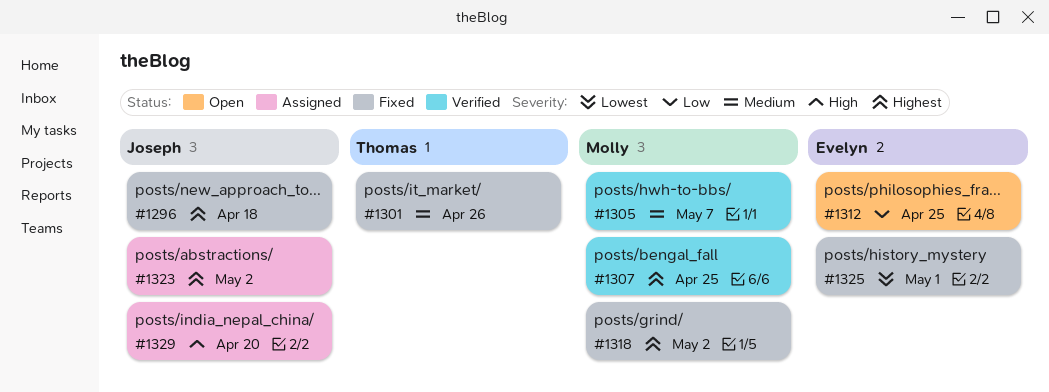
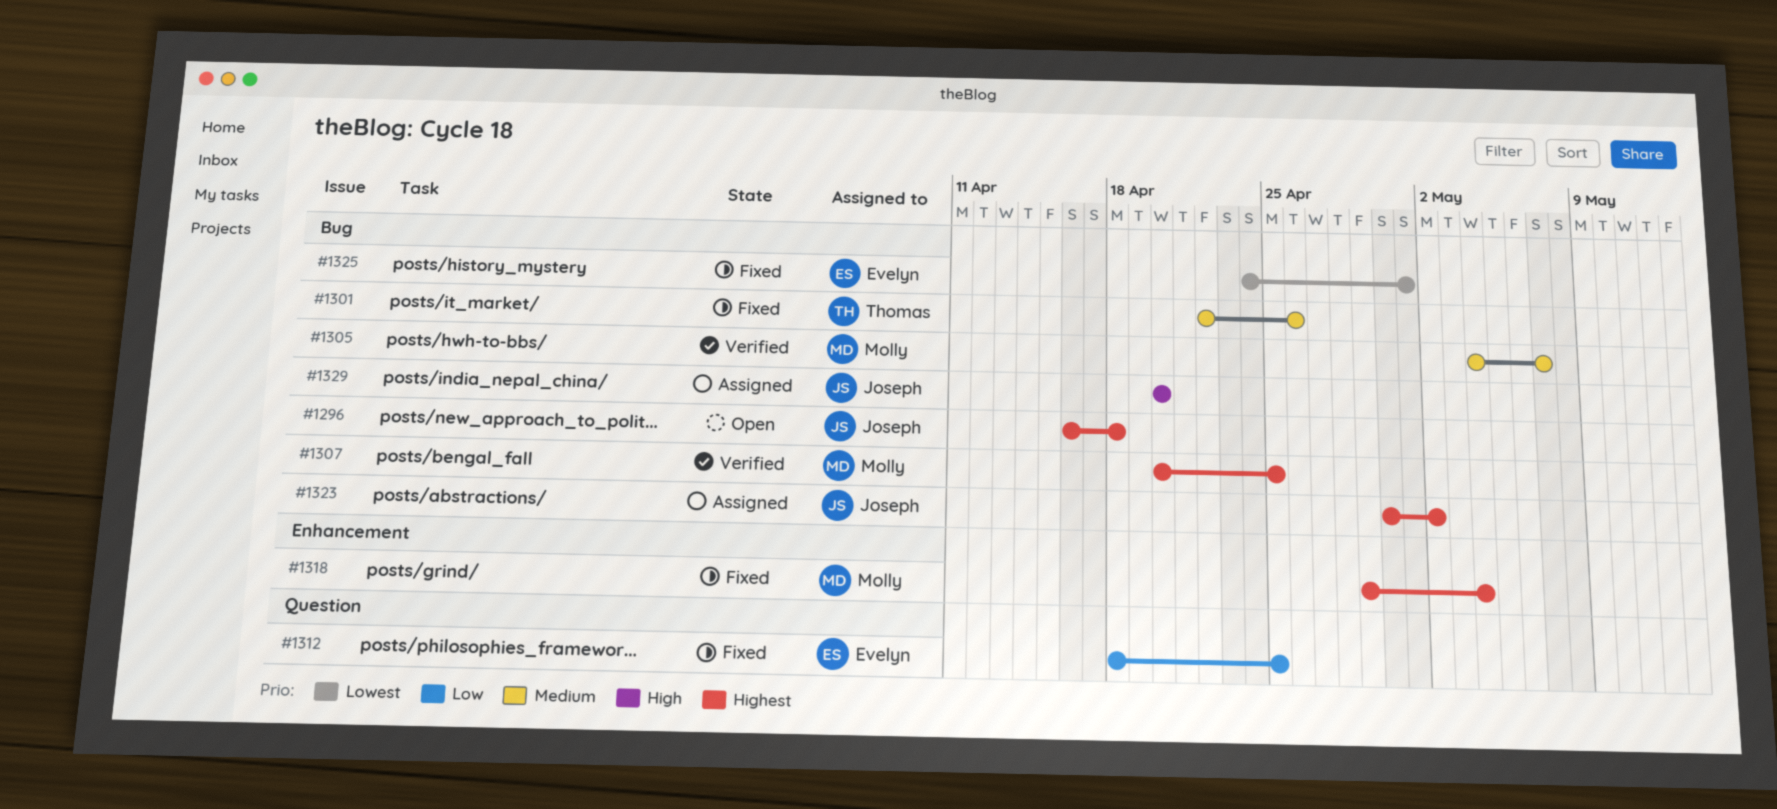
#1296, status: Fixed -> Open
#1312, status: Open -> Fixed
#1318, due: May 2 -> May 4

